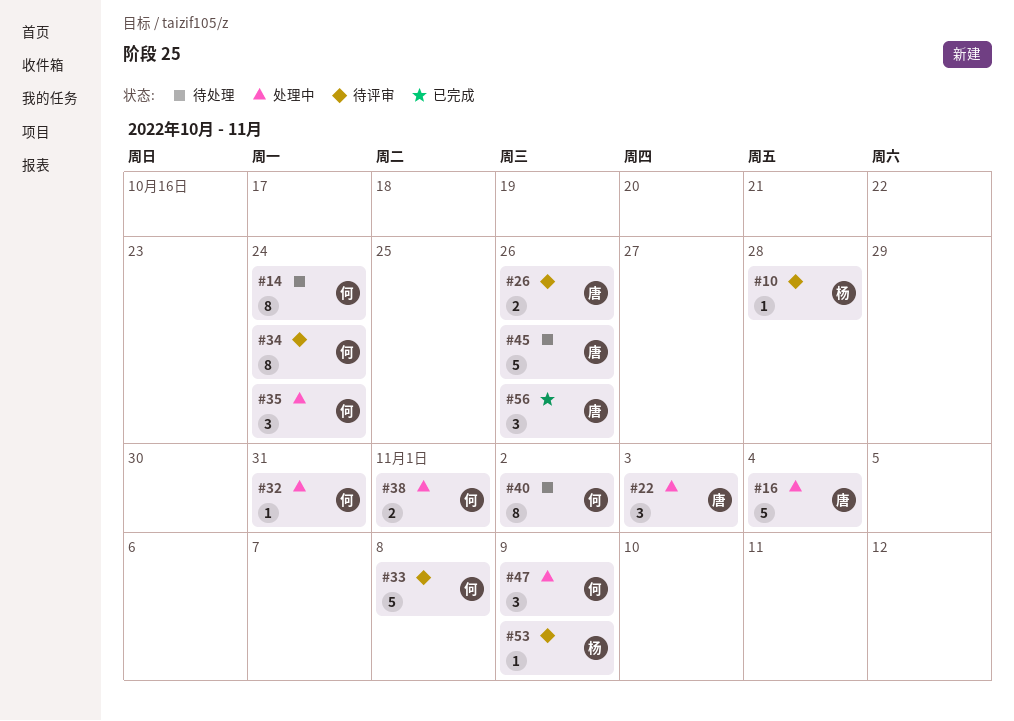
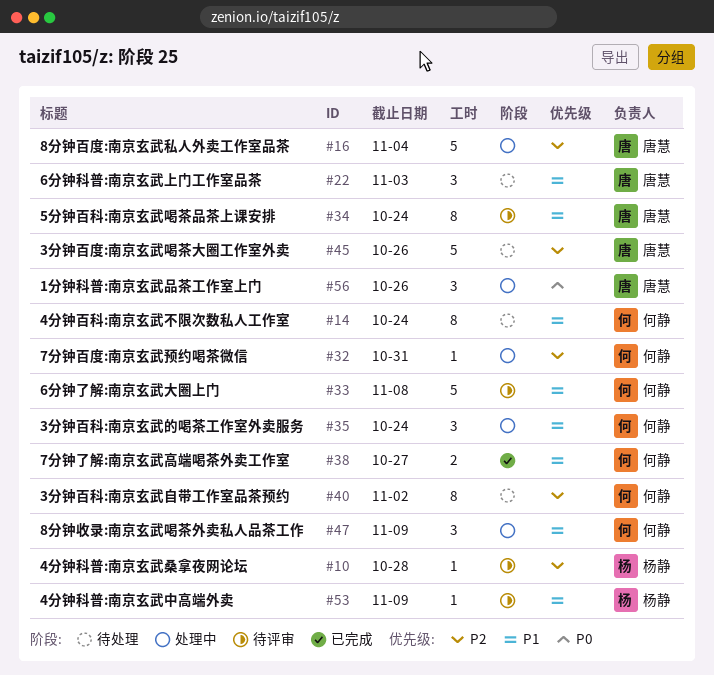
#22, status: 处理中 -> 待处理
#26: present -> none
#34, owner: 何静 -> 唐慧
#38, status: 处理中 -> 已完成
#38, due: Nov 1 -> Oct 27
#56, status: 已完成 -> 处理中

